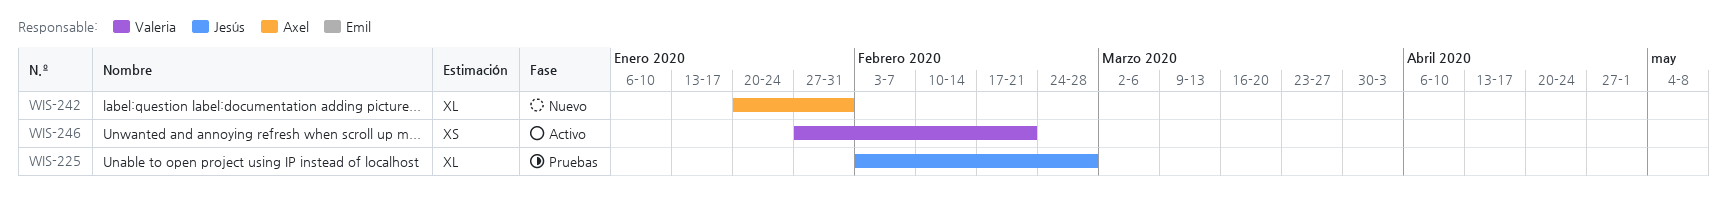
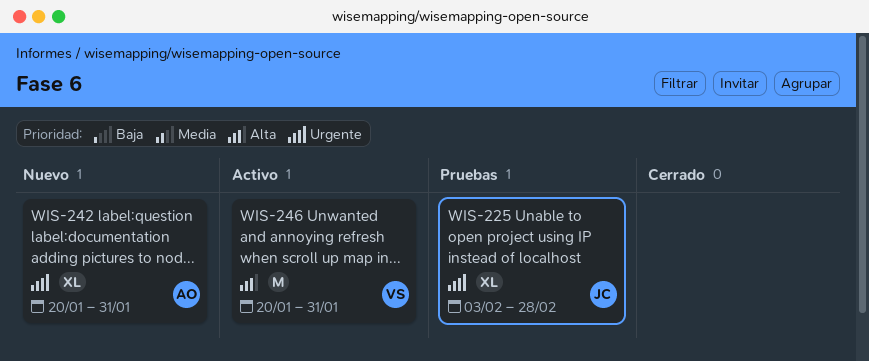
WIS-246, estimate: XS -> M
WIS-246, start: Jan 27 -> Jan 20
WIS-246, due: Feb 21 -> Jan 31

